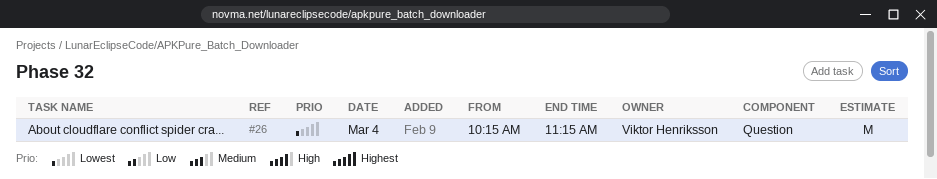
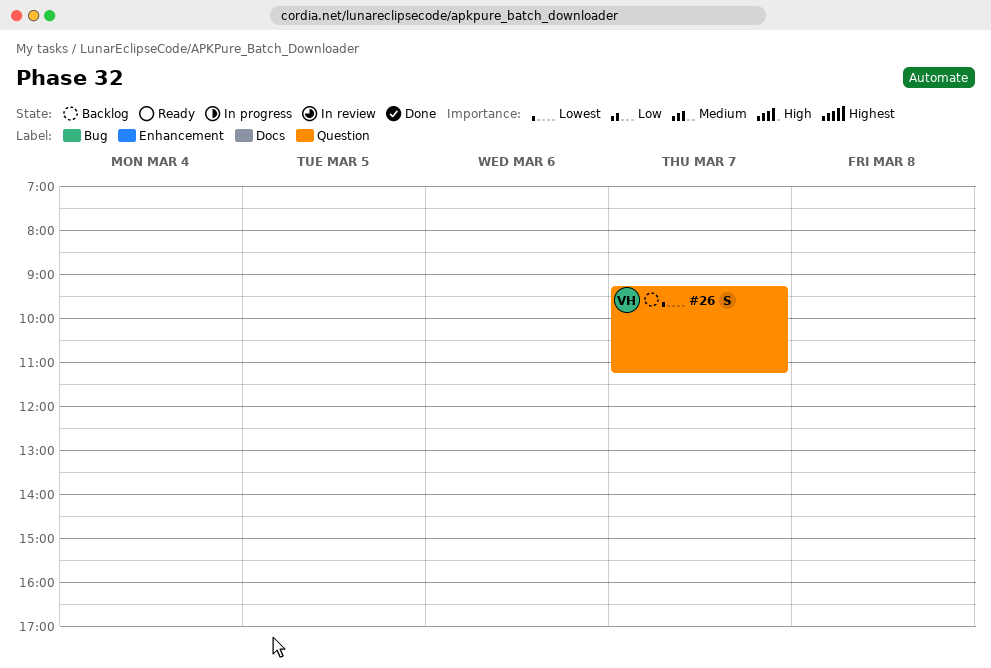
#26, estimate: M -> S
#26, day: Mar 4 -> Mar 7
#26, begins: 10:15 -> 09:15

